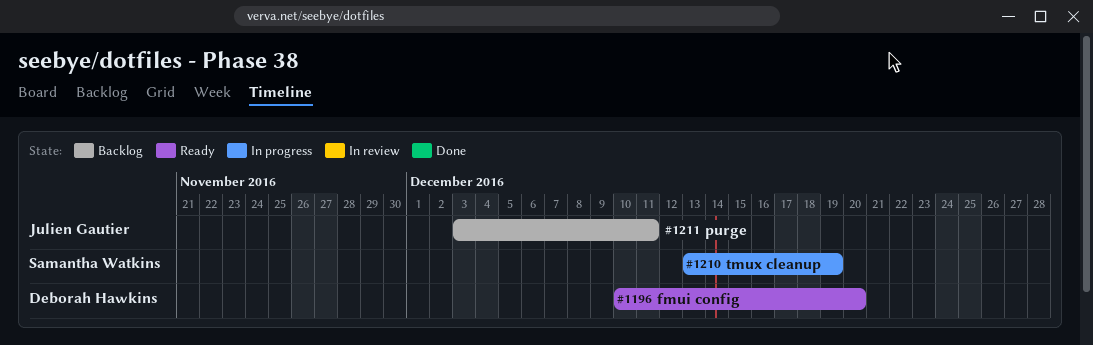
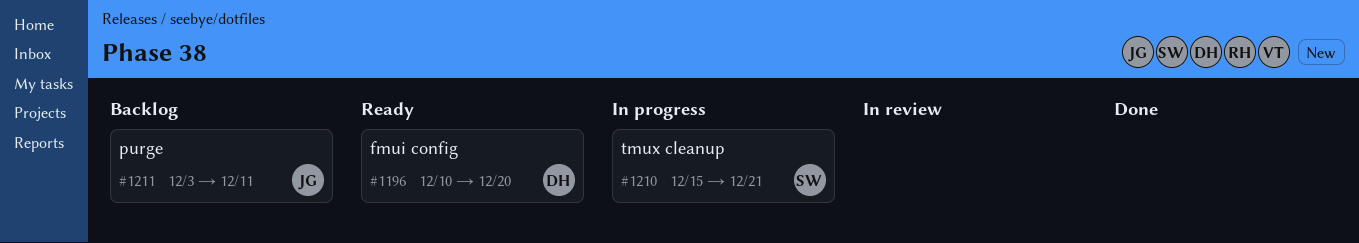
#1210, start: Dec 13 -> Dec 15
#1210, due: Dec 19 -> Dec 21

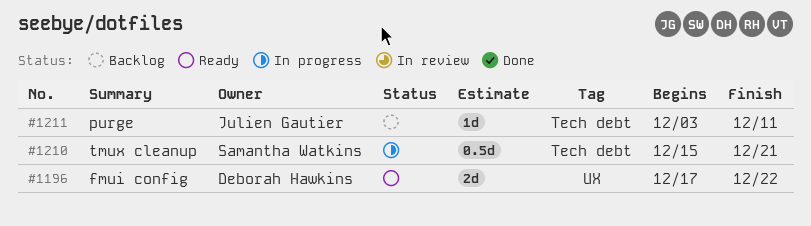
#1196, start: Dec 10 -> Dec 17
#1196, due: Dec 20 -> Dec 22

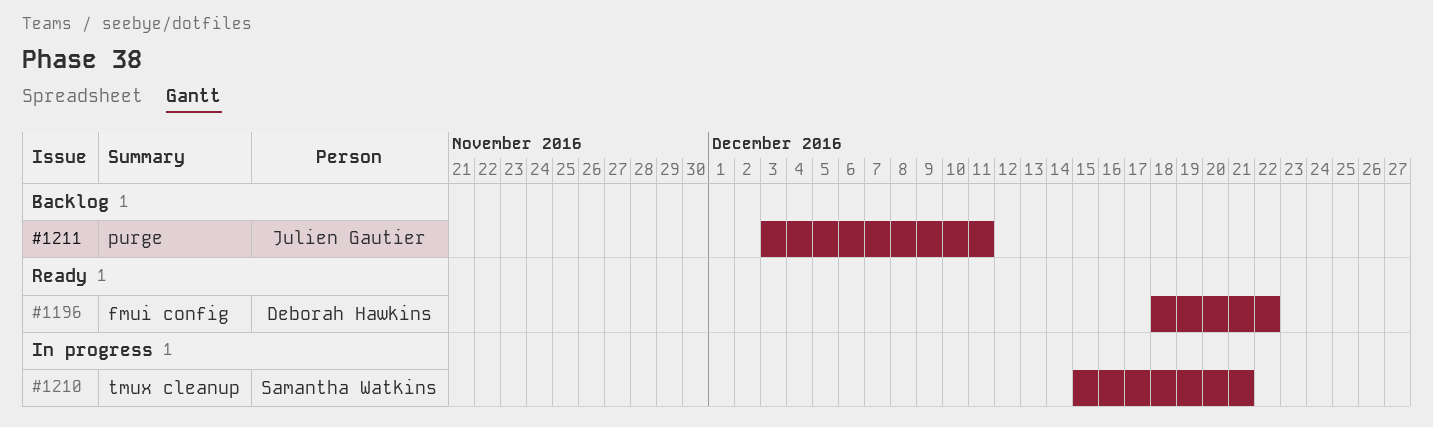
#1196, start: Dec 17 -> Dec 18

